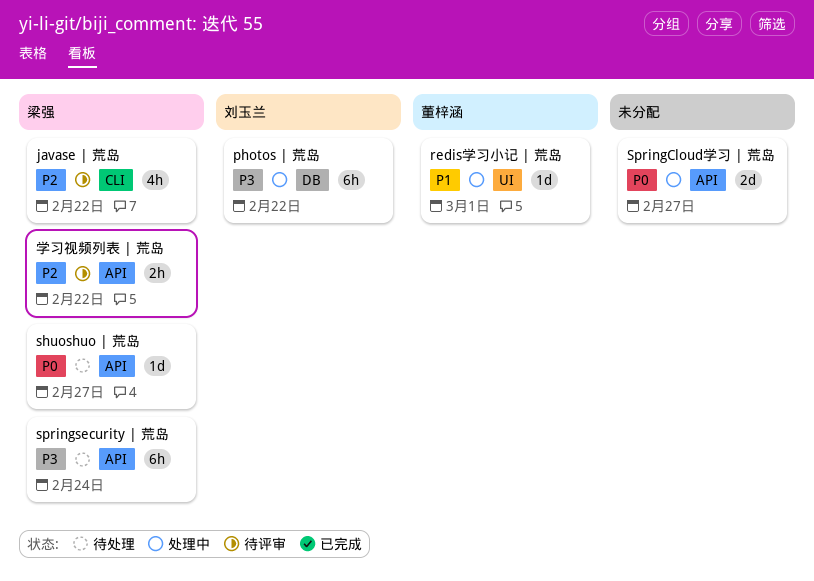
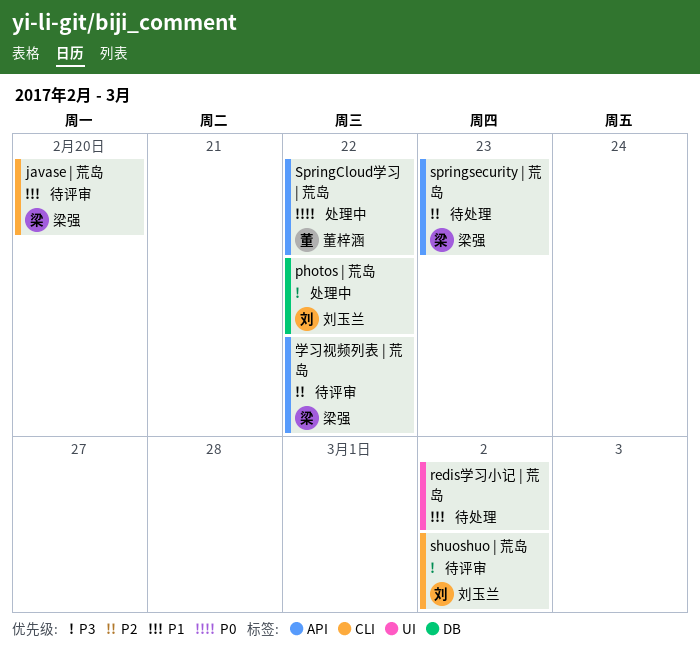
javase | 荒岛, priority: P2 -> P1
javase | 荒岛, due: Feb 22 -> Feb 20
redis学习小记 | 荒岛, status: 处理中 -> 待处理
redis学习小记 | 荒岛, owner: 董梓涵 -> none
redis学习小记 | 荒岛, due: Mar 1 -> Mar 2
shuoshuo | 荒岛, status: 待处理 -> 待评审
shuoshuo | 荒岛, owner: 梁强 -> 刘玉兰
shuoshuo | 荒岛, priority: P0 -> P3
shuoshuo | 荒岛, label: API -> CLI
shuoshuo | 荒岛, due: Feb 27 -> Mar 2
SpringCloud学习 | 荒岛, owner: none -> 董梓涵
SpringCloud学习 | 荒岛, due: Feb 27 -> Feb 22
springsecurity | 荒岛, priority: P3 -> P2
springsecurity | 荒岛, due: Feb 24 -> Feb 23

